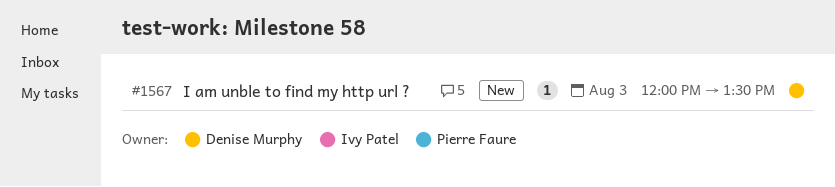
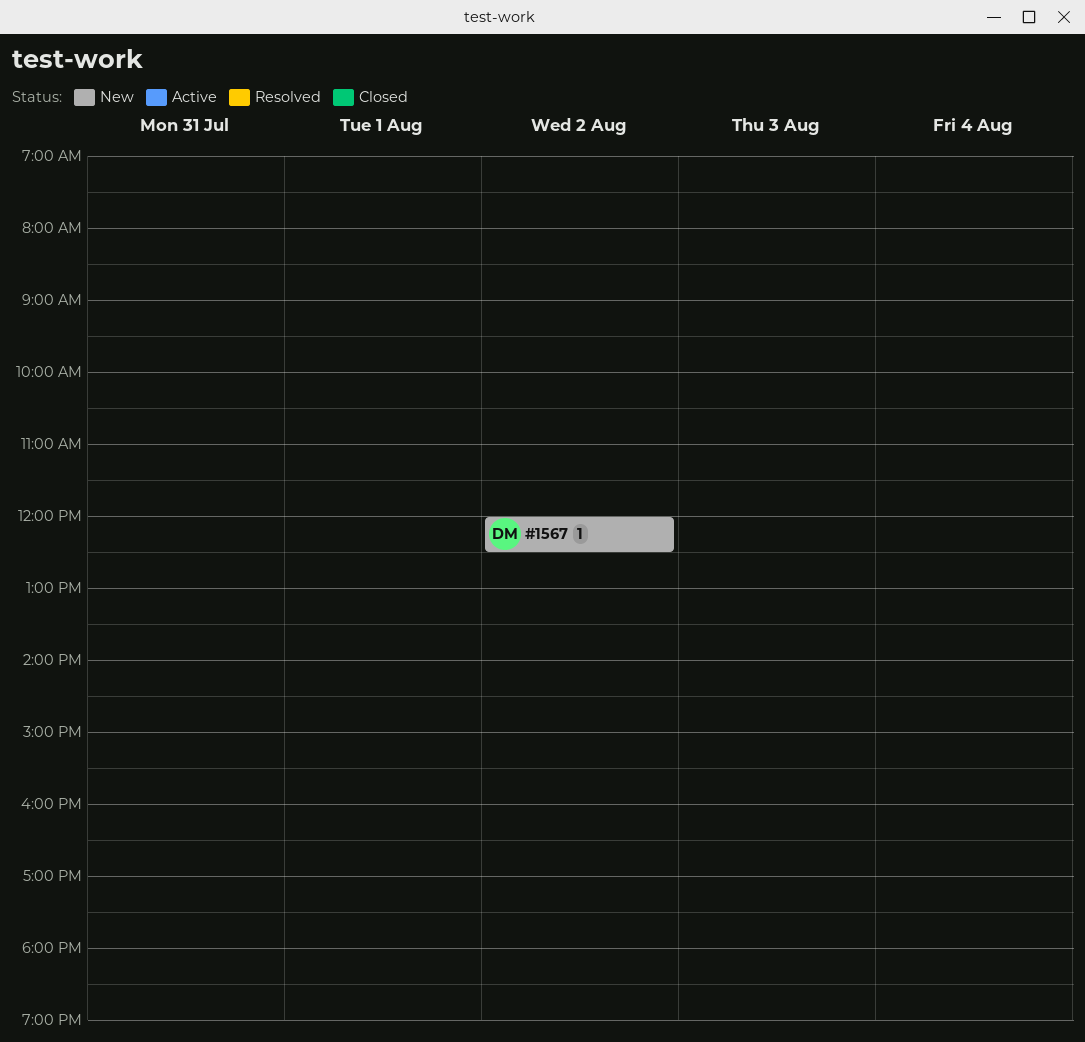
#1567, day: Aug 3 -> Aug 2
#1567, ends: 13:30 -> 12:30

